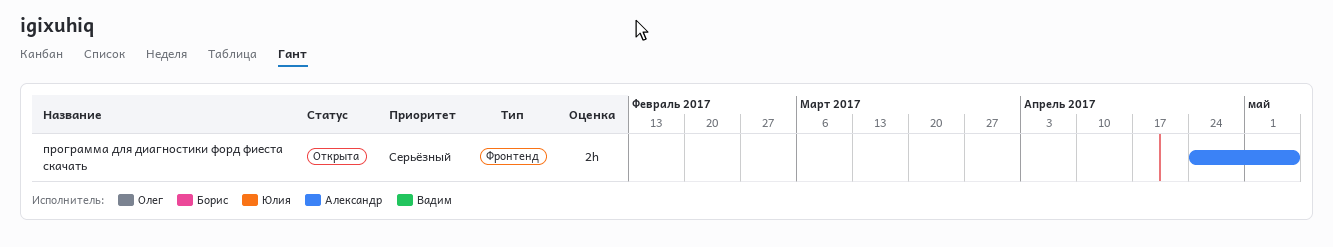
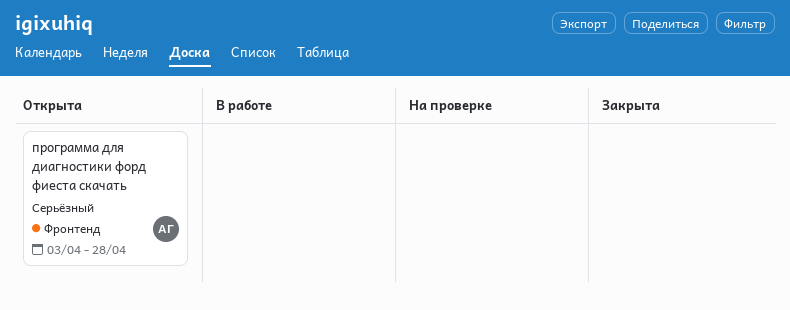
программа для диагностики форд фиеста скачать, start: Apr 24 -> Apr 3
программа для диагностики форд фиеста скачать, due: May 5 -> Apr 28

